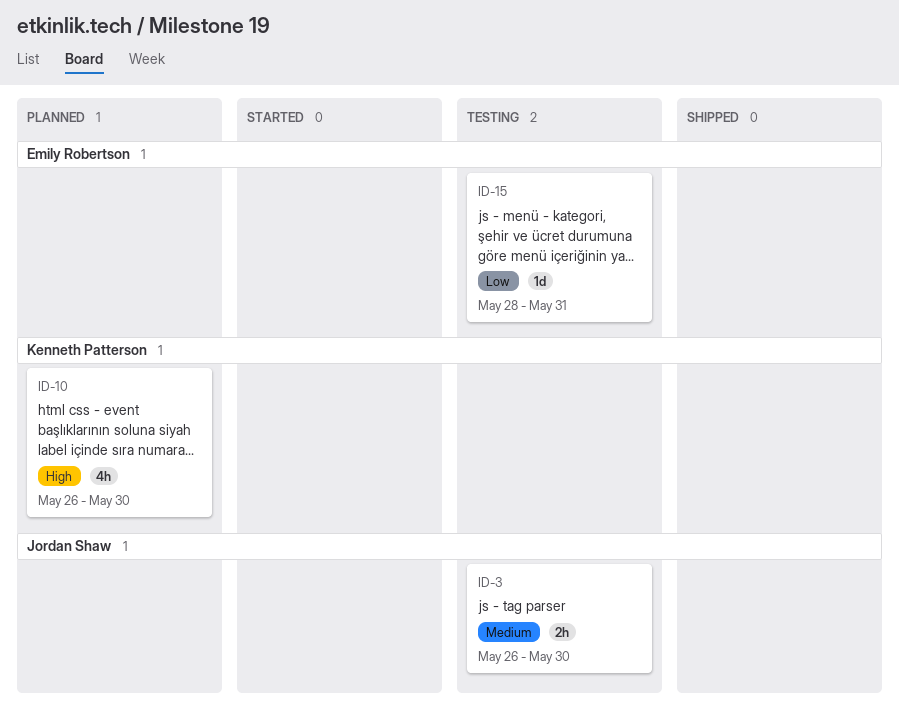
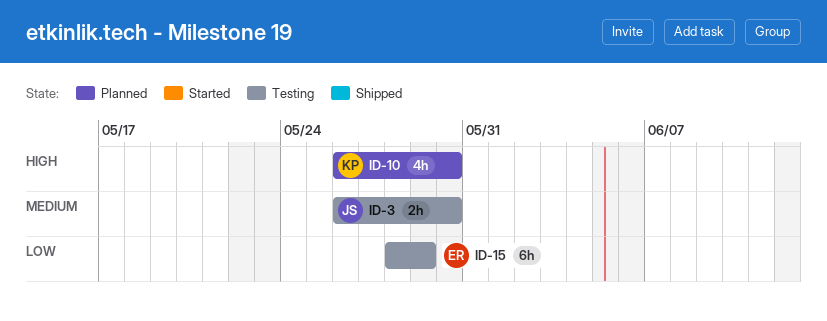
ID-15, estimate: 1d -> 6h
ID-15, due: May 31 -> May 29

